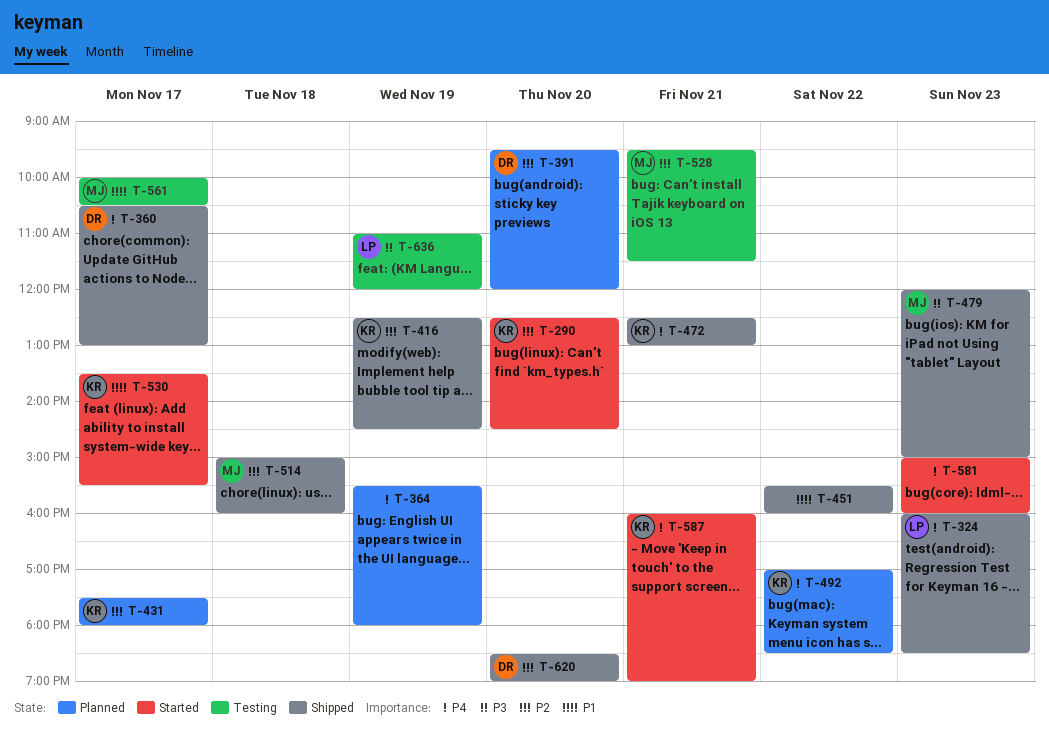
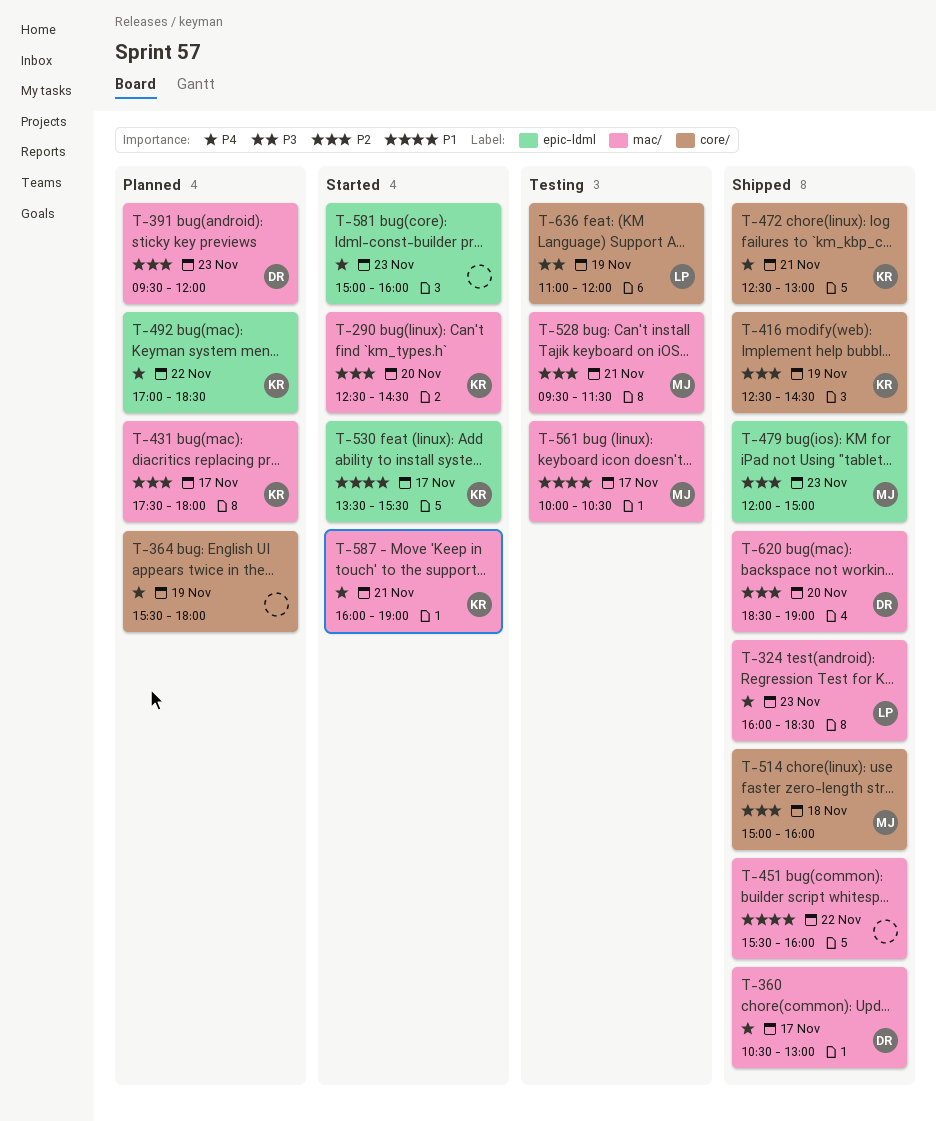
T-391, day: Nov 20 -> Nov 23
T-479, priority: P3 -> P2

